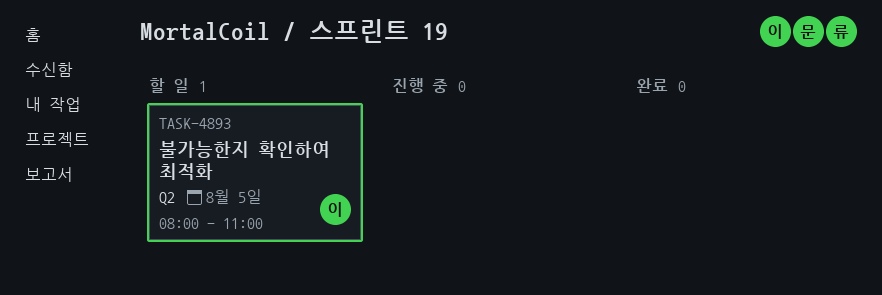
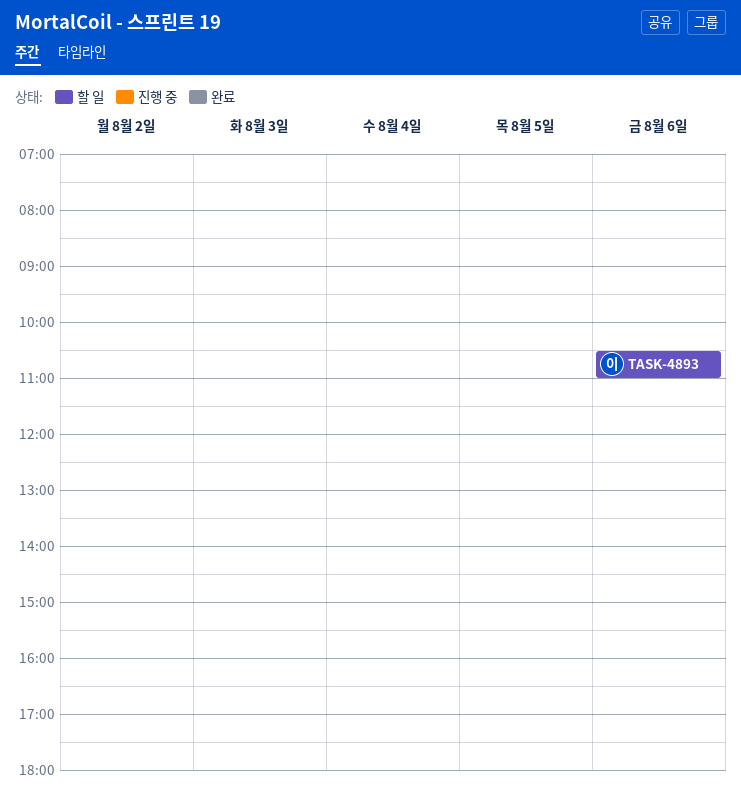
TASK-4893, day: Aug 5 -> Aug 6
TASK-4893, begins: 08:00 -> 10:30

